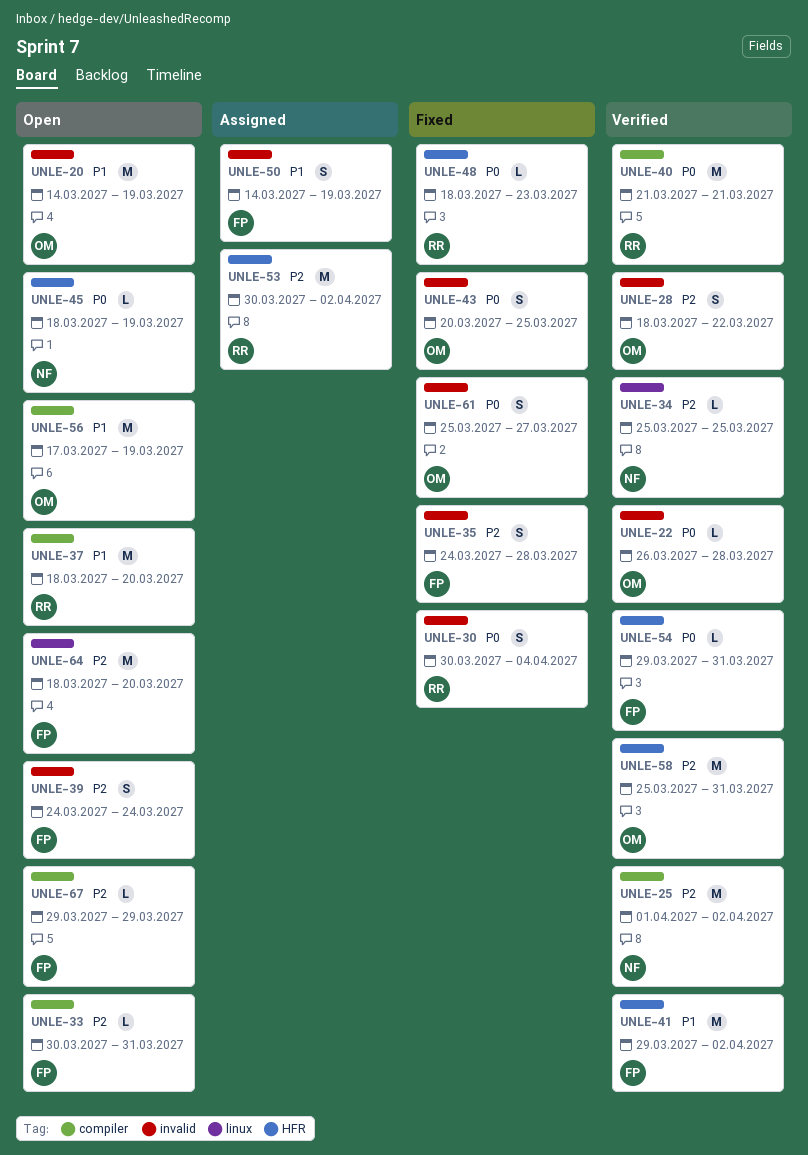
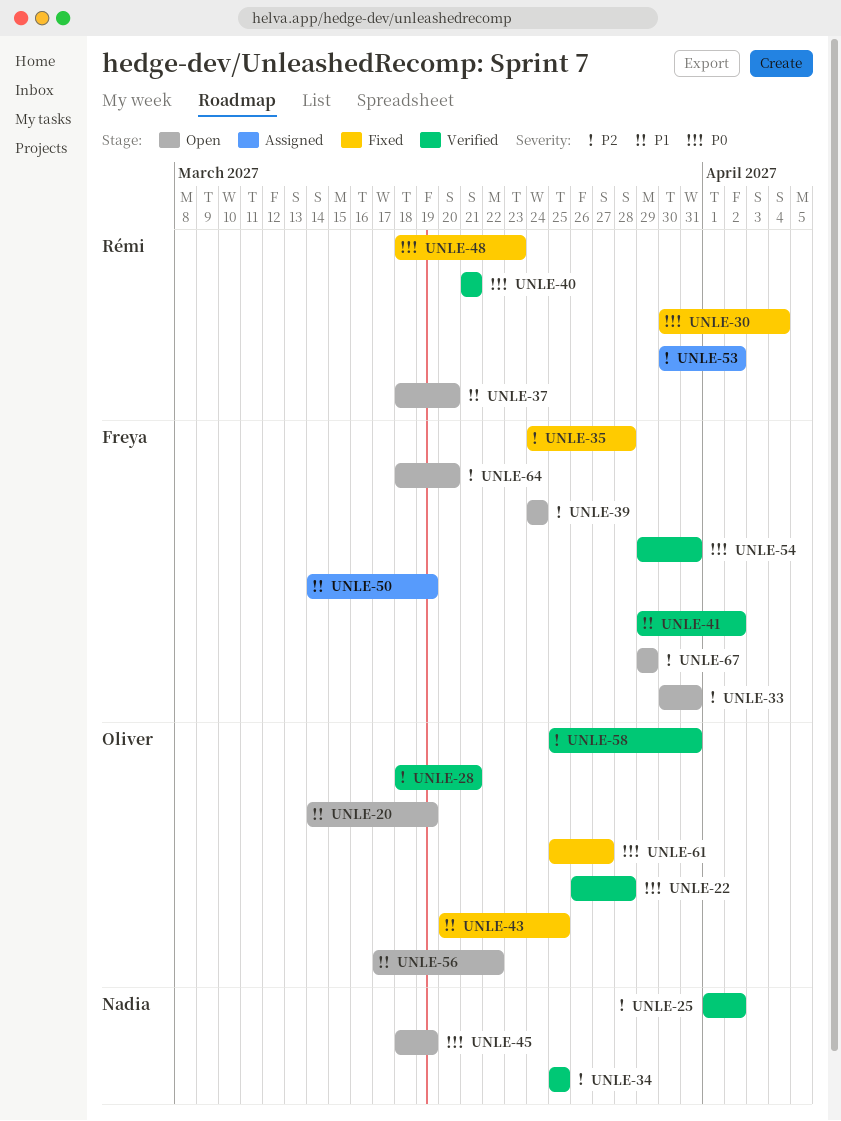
UNLE-28, due: Mar 22 -> Mar 21
UNLE-43, priority: P0 -> P1
UNLE-56, due: Mar 19 -> Mar 22

